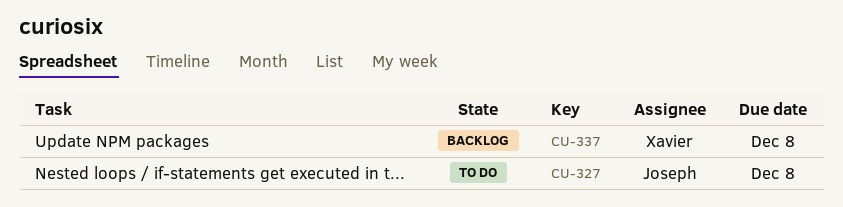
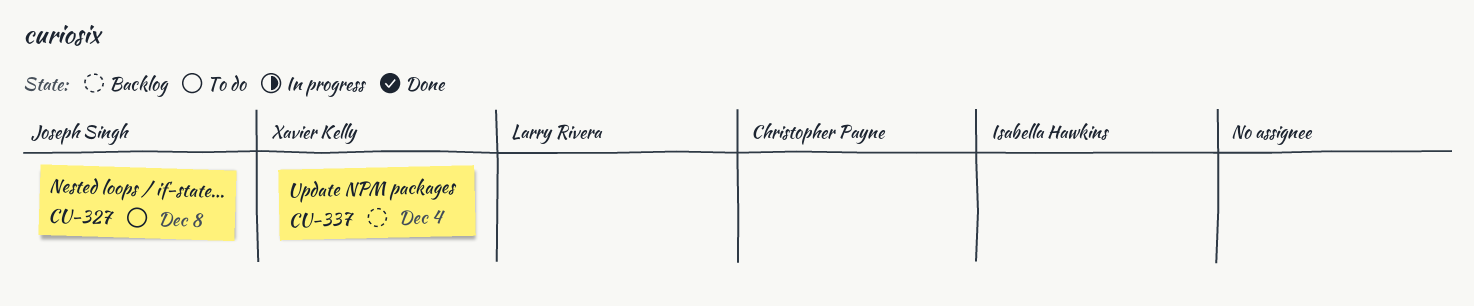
CU-337, due: Dec 8 -> Dec 4

